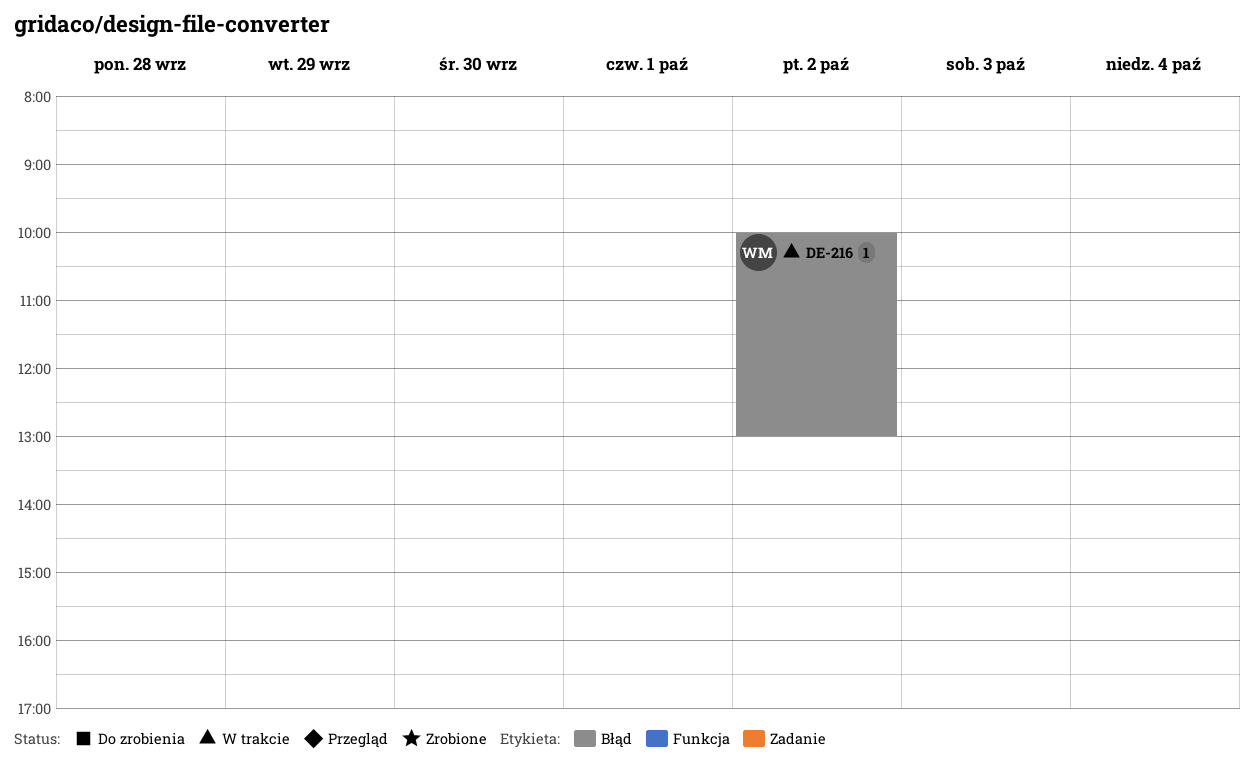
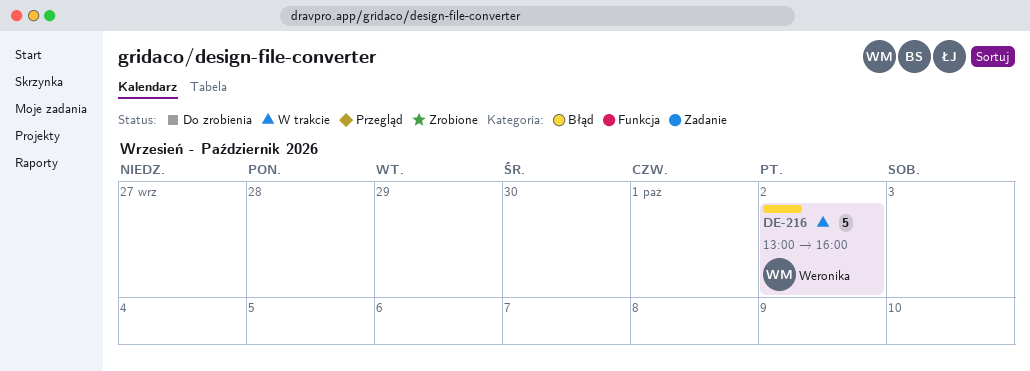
DE-216, estimate: 1 -> 5
DE-216, begins: 10:00 -> 13:00
DE-216, ends: 13:00 -> 16:00

